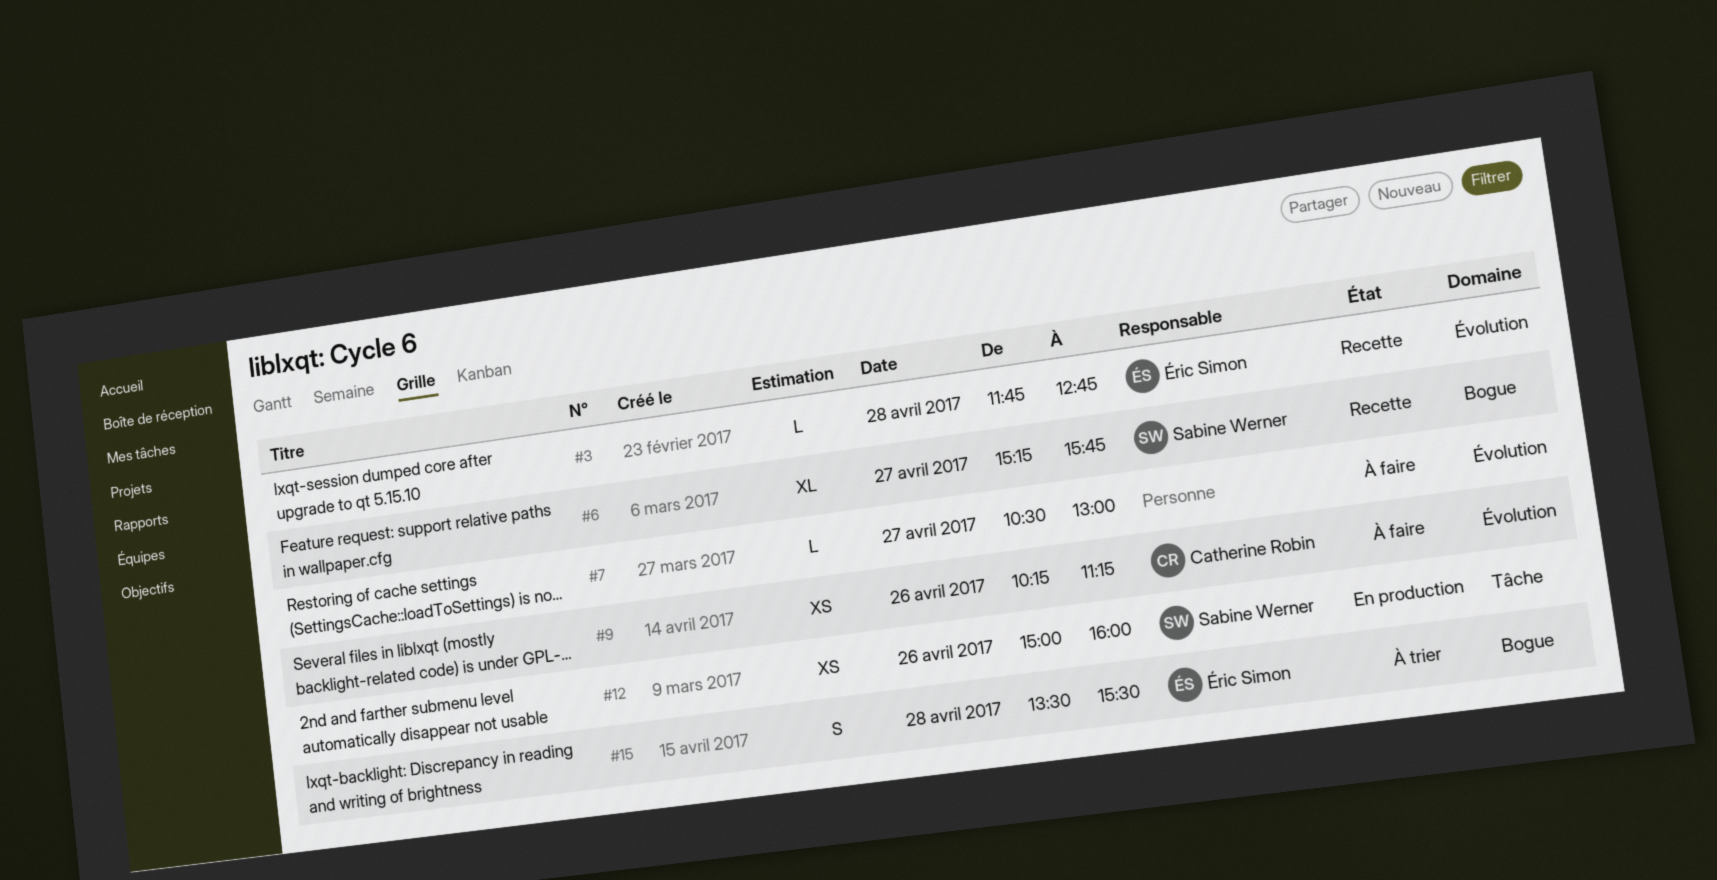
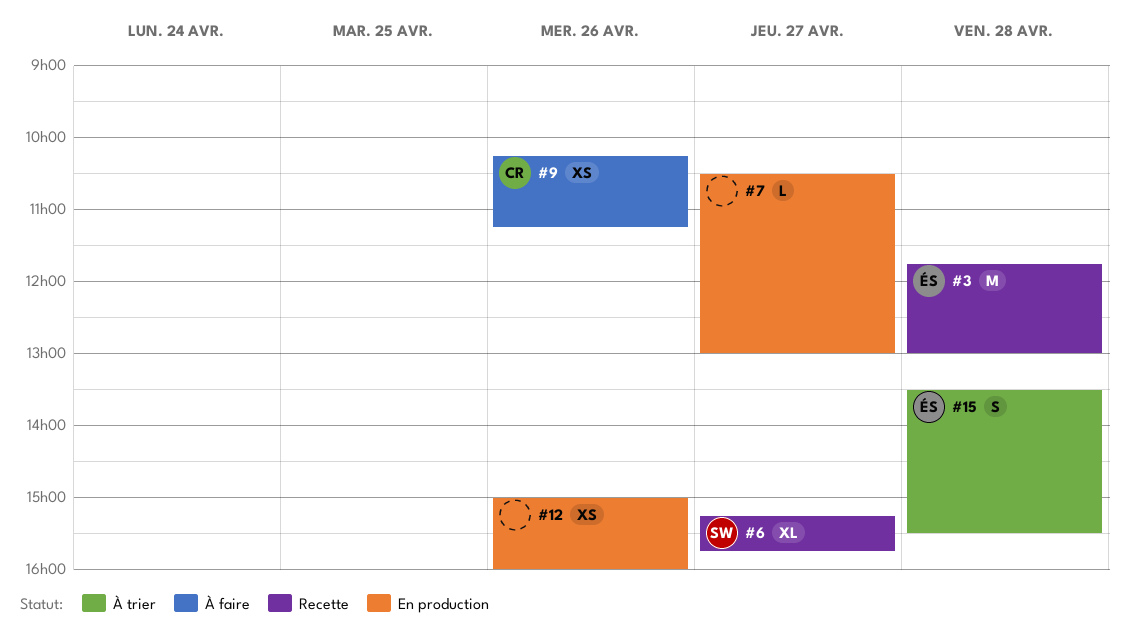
#3, estimate: L -> M
#3, ends: 12:45 -> 13:00
#7, status: À faire -> En production
#12, owner: Sabine Werner -> none

